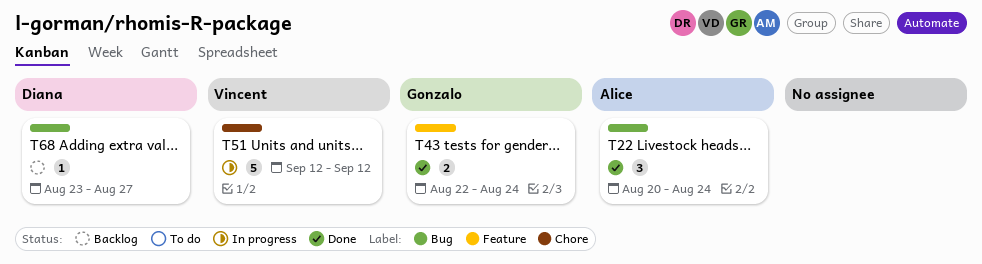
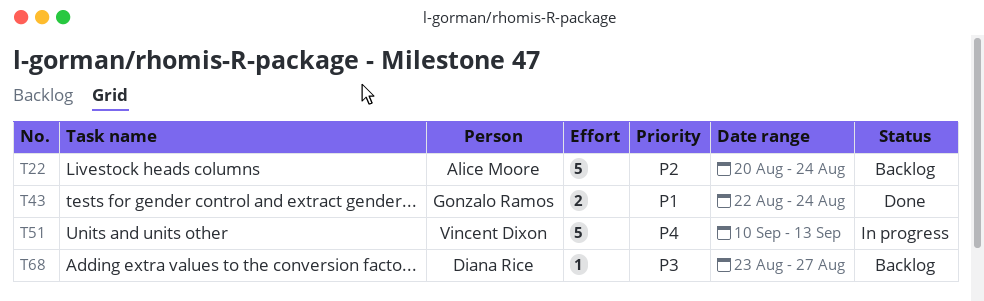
T22, status: Done -> Backlog
T22, estimate: 3 -> 5
T51, start: Sep 12 -> Sep 10
T51, due: Sep 12 -> Sep 13

